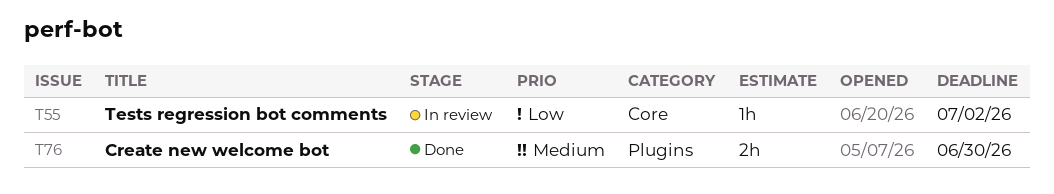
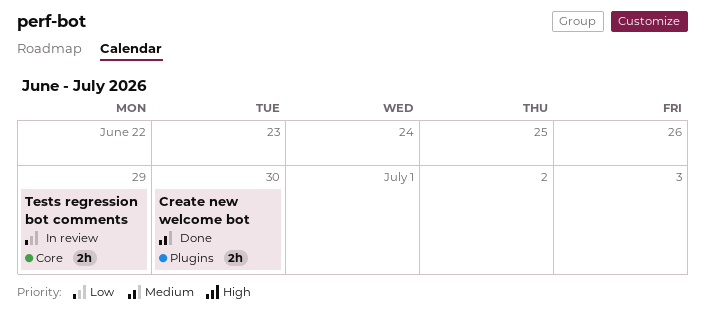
Tests regression bot comments, estimate: 1h -> 2h
Tests regression bot comments, due: Jul 2 -> Jun 29

